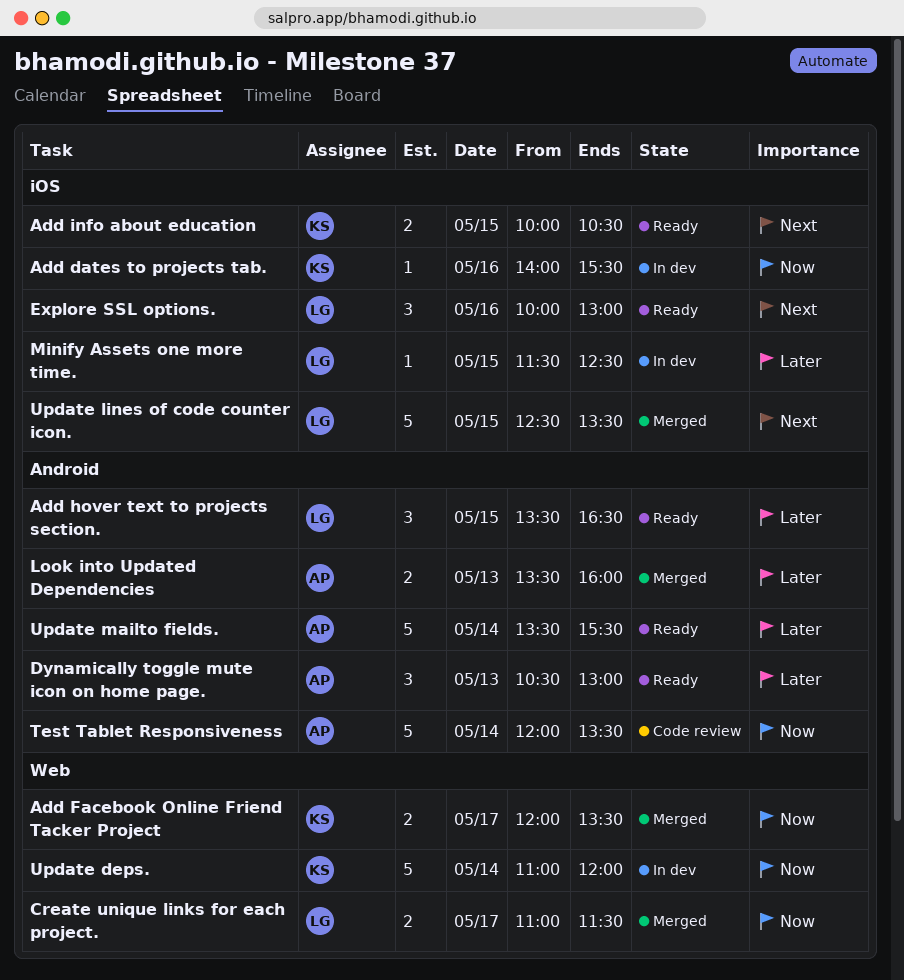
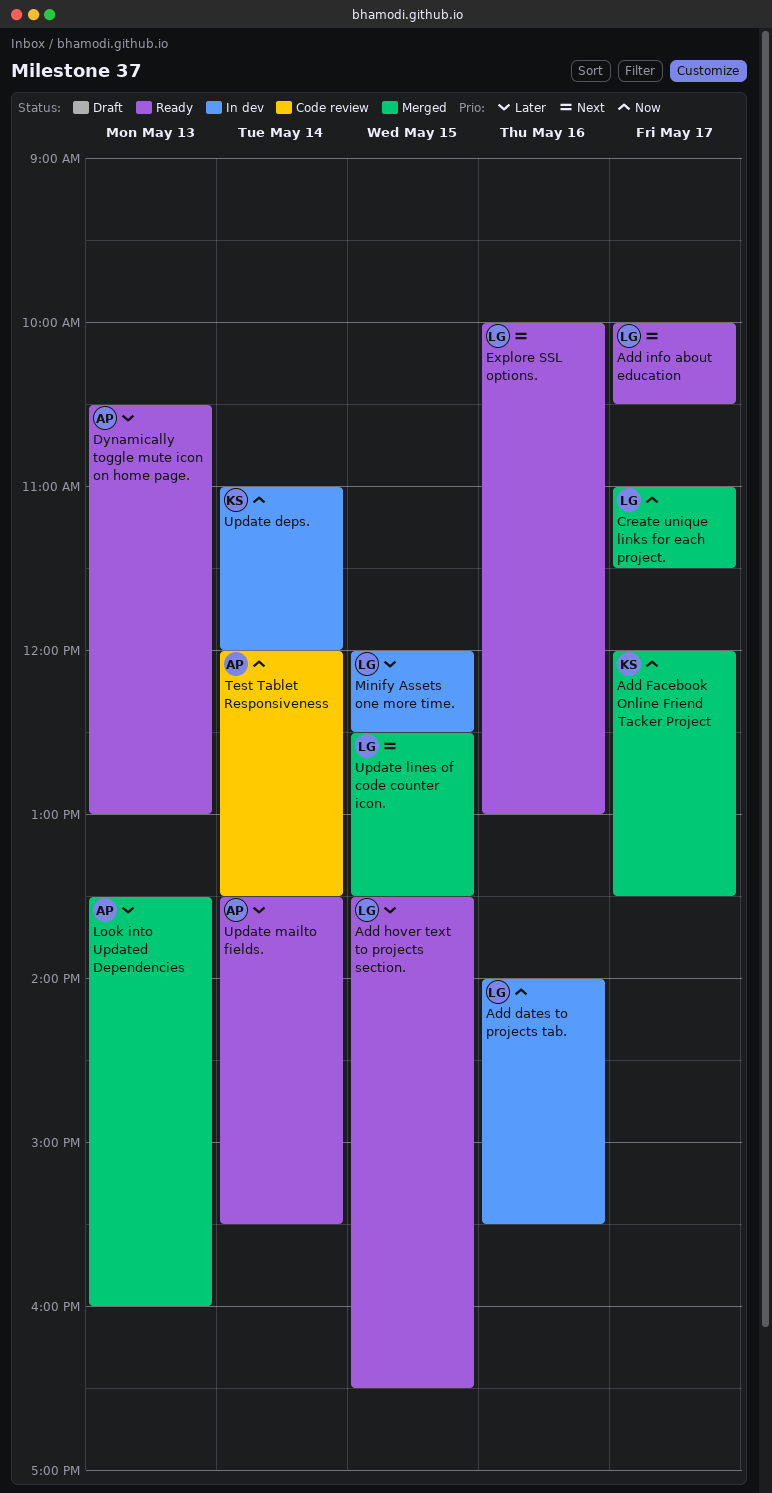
Add dates to projects tab., owner: KS -> LG
Add info about education, owner: KS -> LG
Add info about education, day: May 15 -> May 17
Minify Assets one more time., begins: 11:30 -> 12:00

